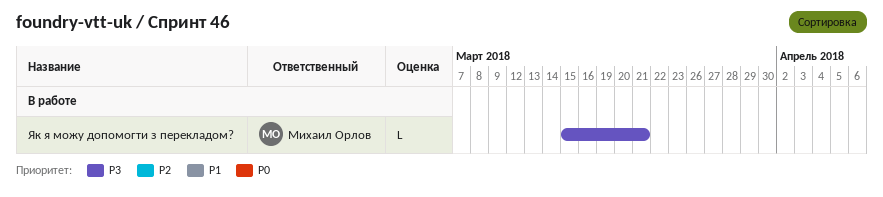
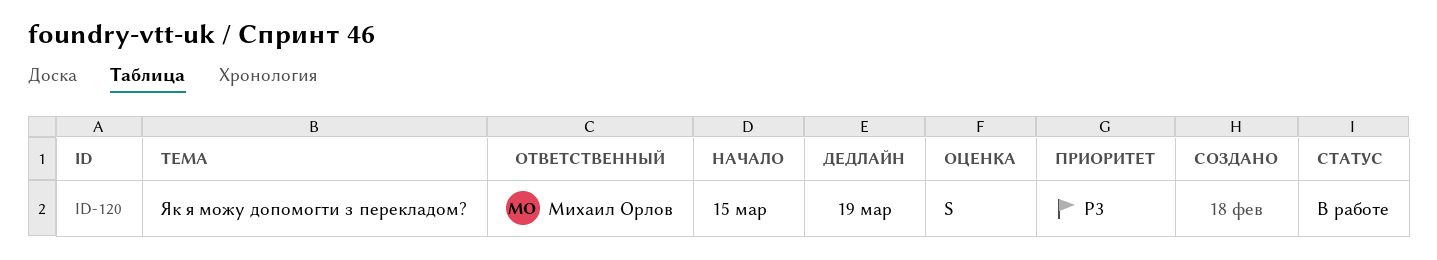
Як я можу допомогти з перекладом?, estimate: L -> S
Як я можу допомогти з перекладом?, due: Mar 21 -> Mar 19

